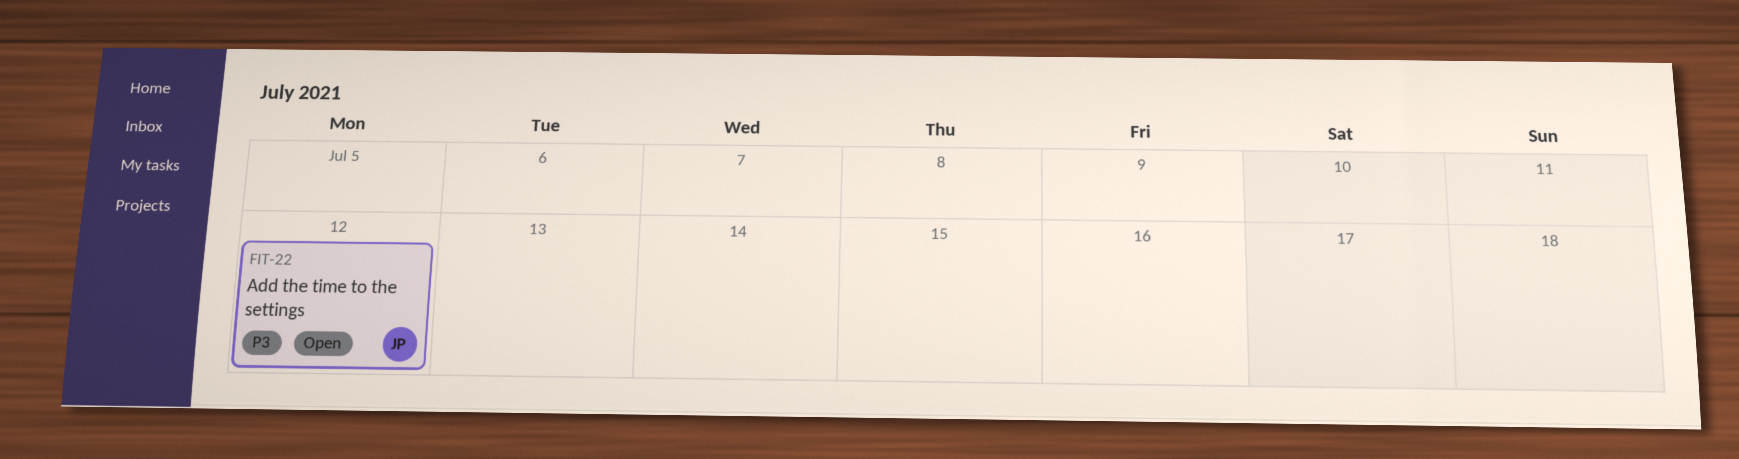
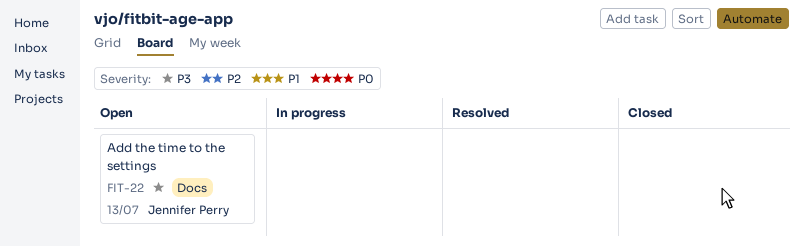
FIT-22, due: Jul 12 -> Jul 13

